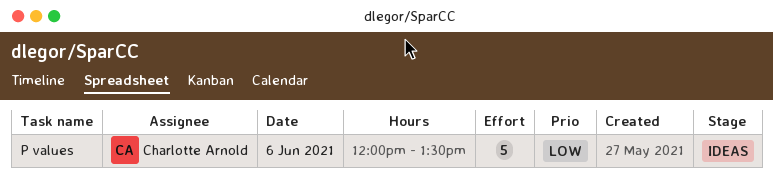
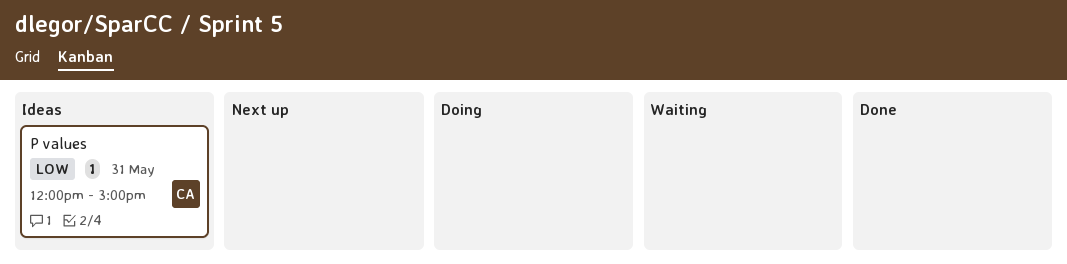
P values, estimate: 5 -> 1
P values, day: Jun 6 -> May 31
P values, ends: 13:30 -> 15:00

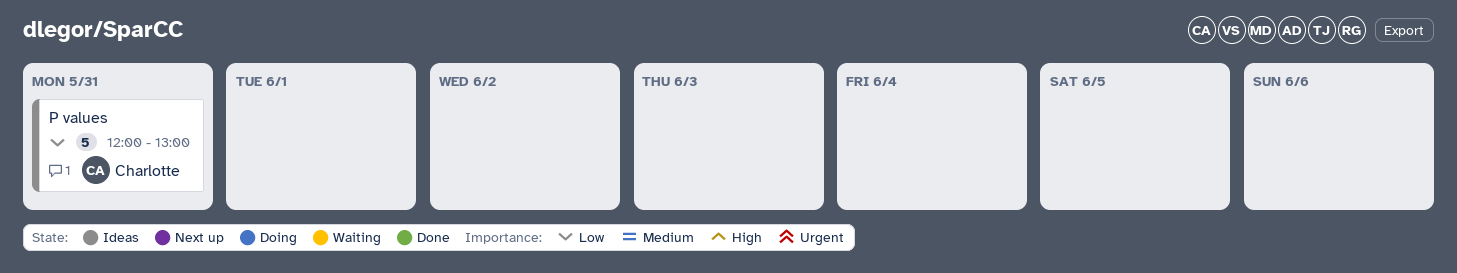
P values, estimate: 1 -> 5
P values, ends: 15:00 -> 13:00

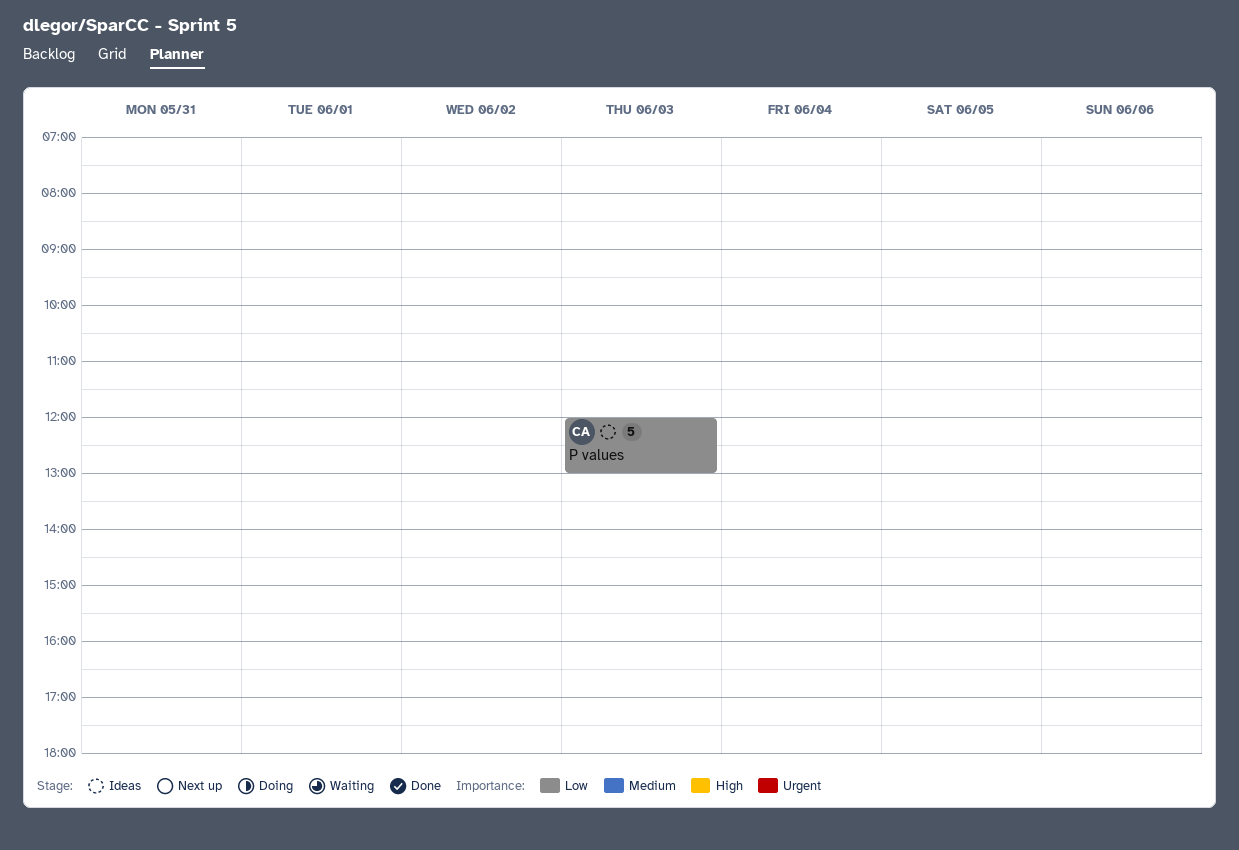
P values, day: May 31 -> Jun 3

